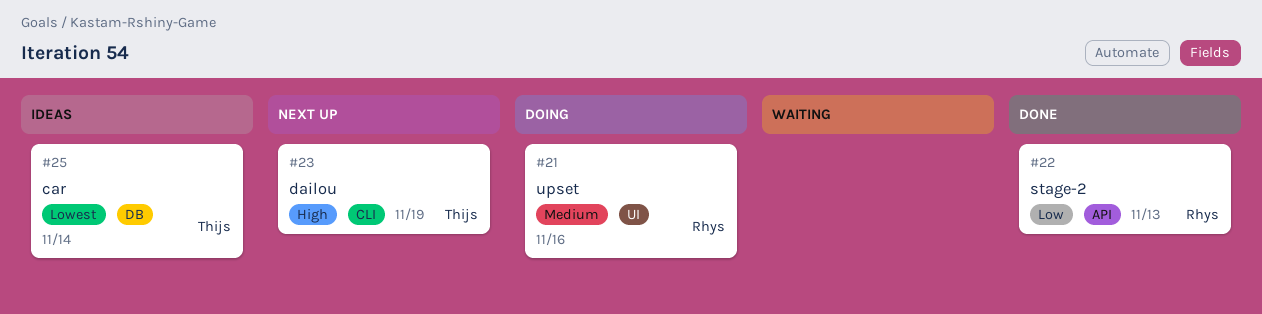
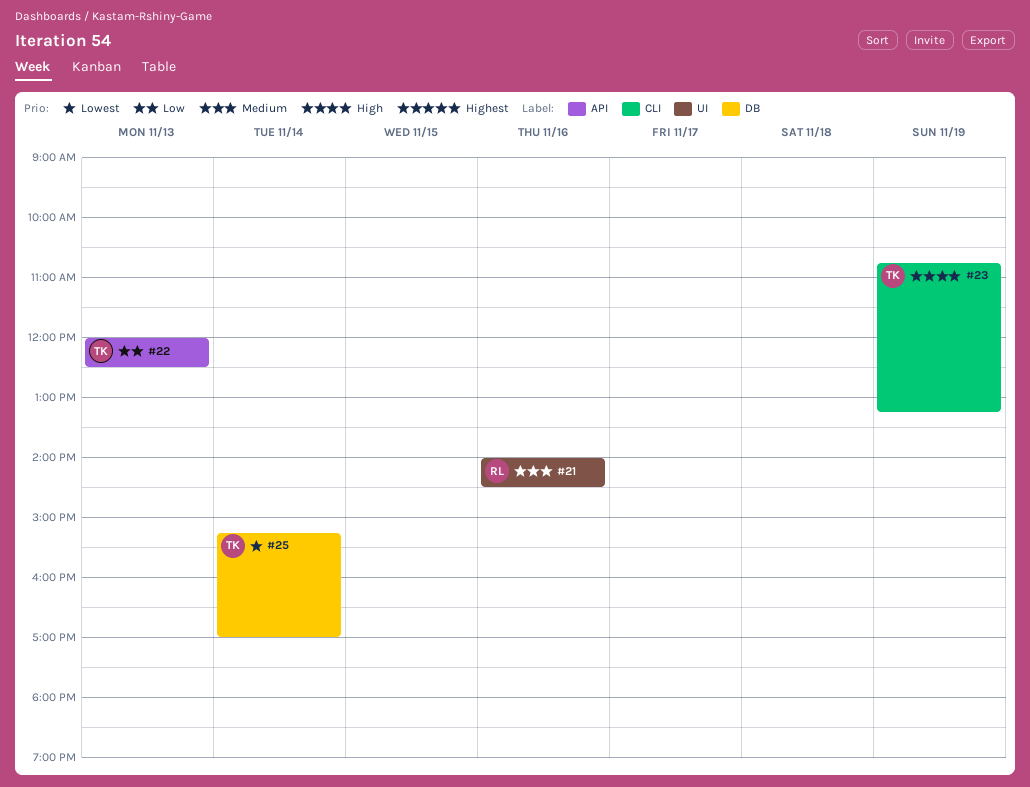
#22, owner: Rhys -> Thijs

